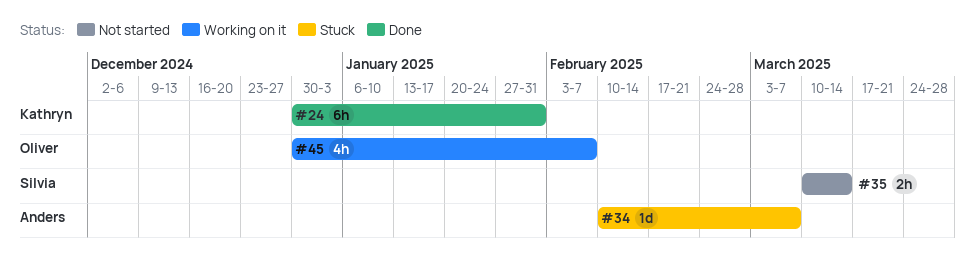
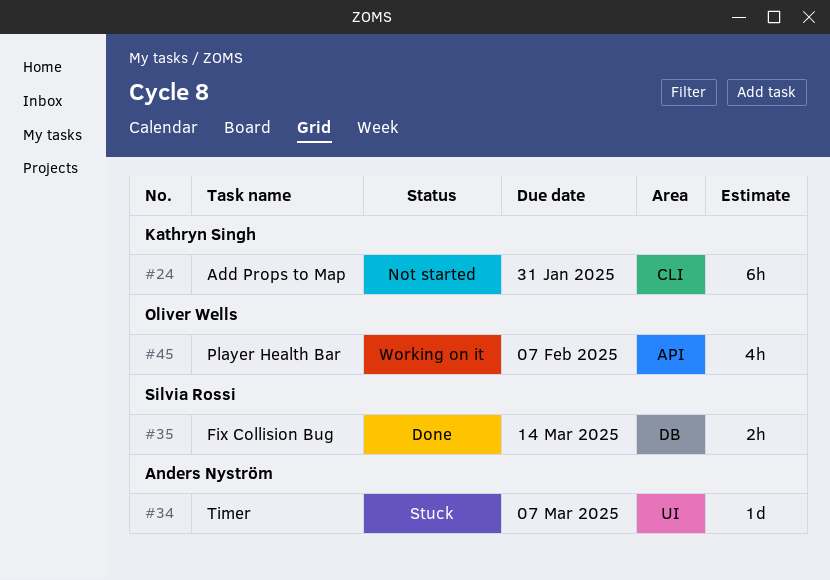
#24, status: Done -> Not started
#35, status: Not started -> Done

